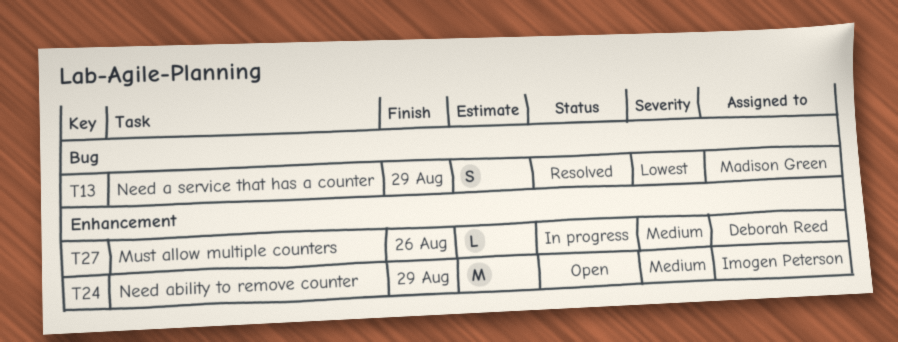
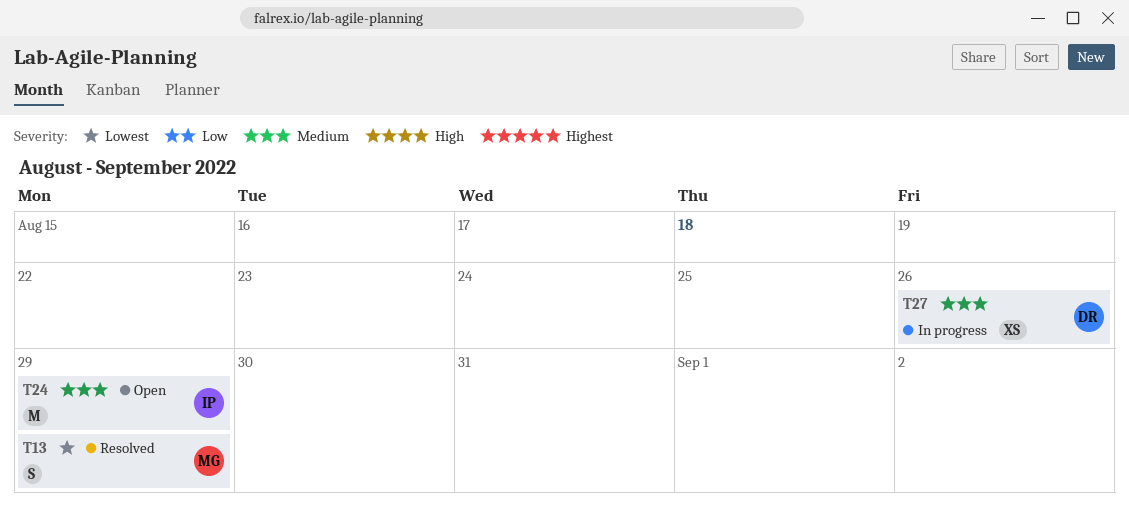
T27, estimate: L -> XS

